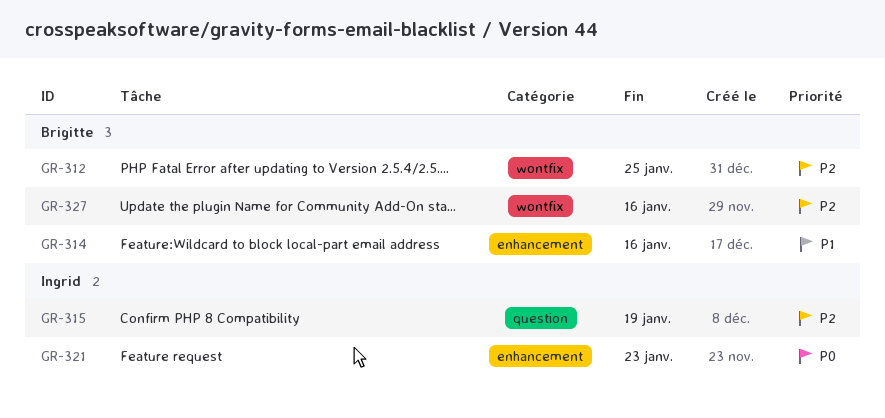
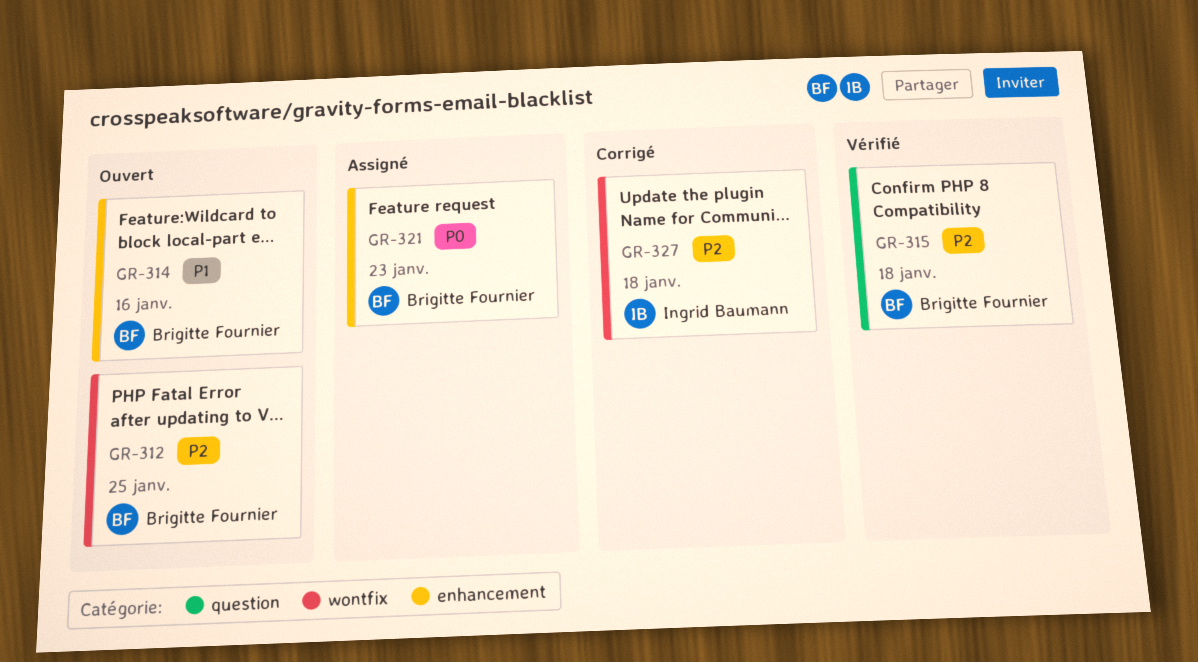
GR-315, owner: Ingrid Baumann -> Brigitte Fournier
GR-315, due: Jan 19 -> Jan 18
GR-321, owner: Ingrid Baumann -> Brigitte Fournier
GR-327, owner: Brigitte Fournier -> Ingrid Baumann
GR-327, due: Jan 16 -> Jan 18

